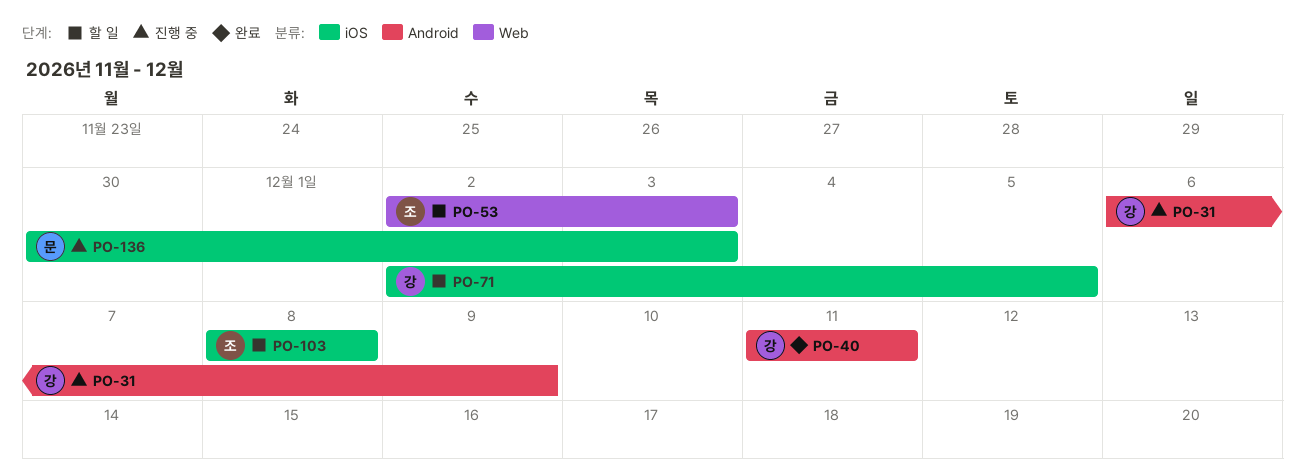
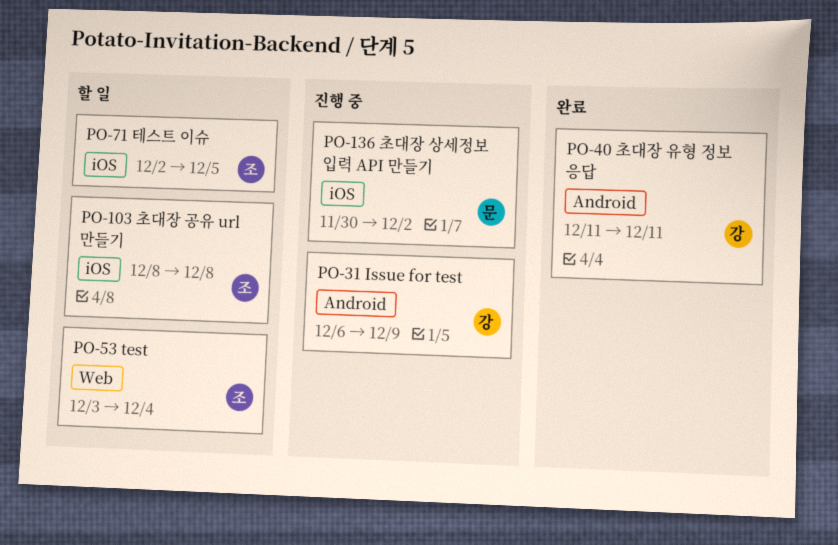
PO-53, start: Dec 2 -> Dec 3
PO-53, due: Dec 3 -> Dec 4
PO-71, owner: 강 -> 조
PO-136, due: Dec 3 -> Dec 2

